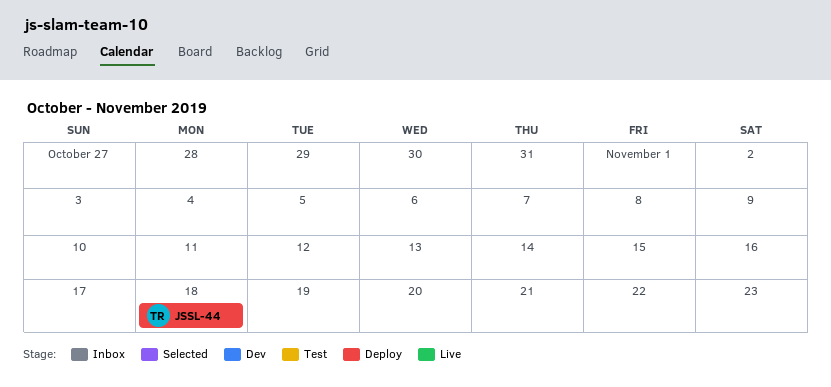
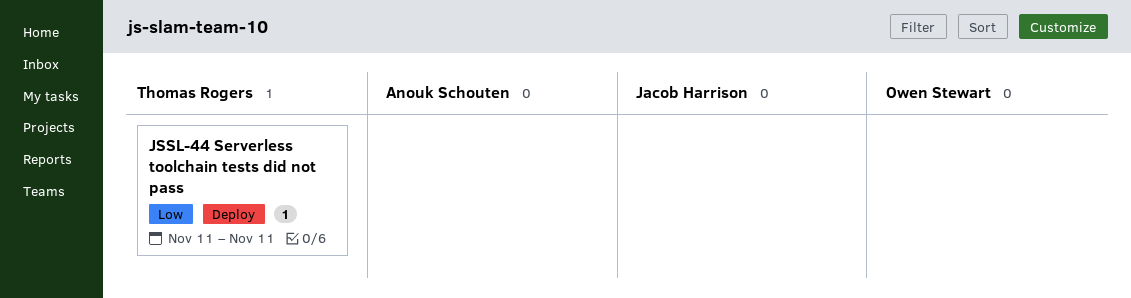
JSSL-44, start: Nov 18 -> Nov 11
JSSL-44, due: Nov 18 -> Nov 11

